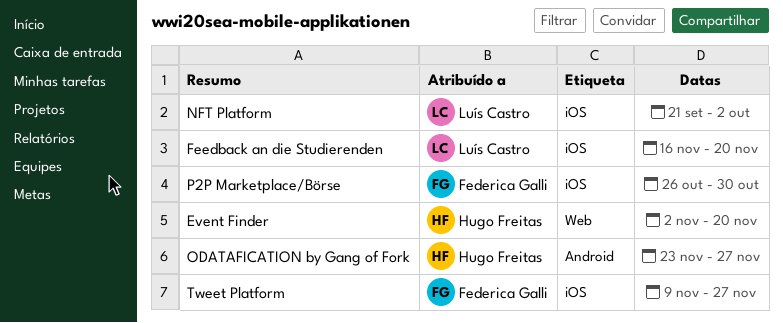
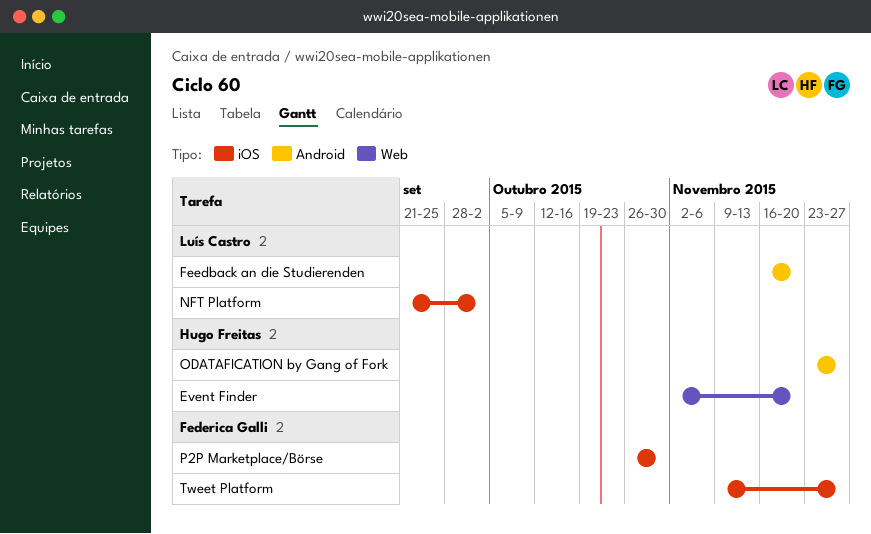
Feedback an die Studierenden, label: iOS -> Android

